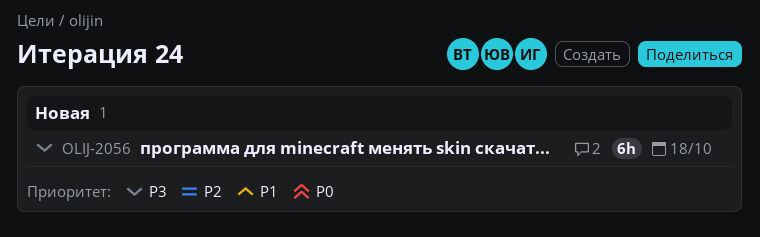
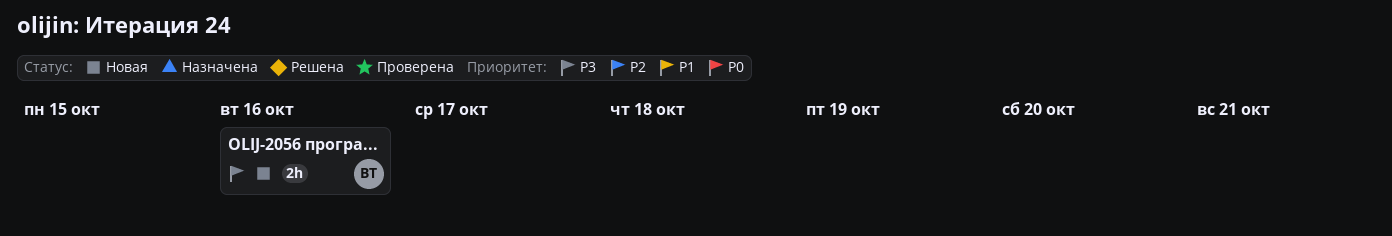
OLIJ-2056, estimate: 6h -> 2h
OLIJ-2056, due: Oct 18 -> Oct 16

